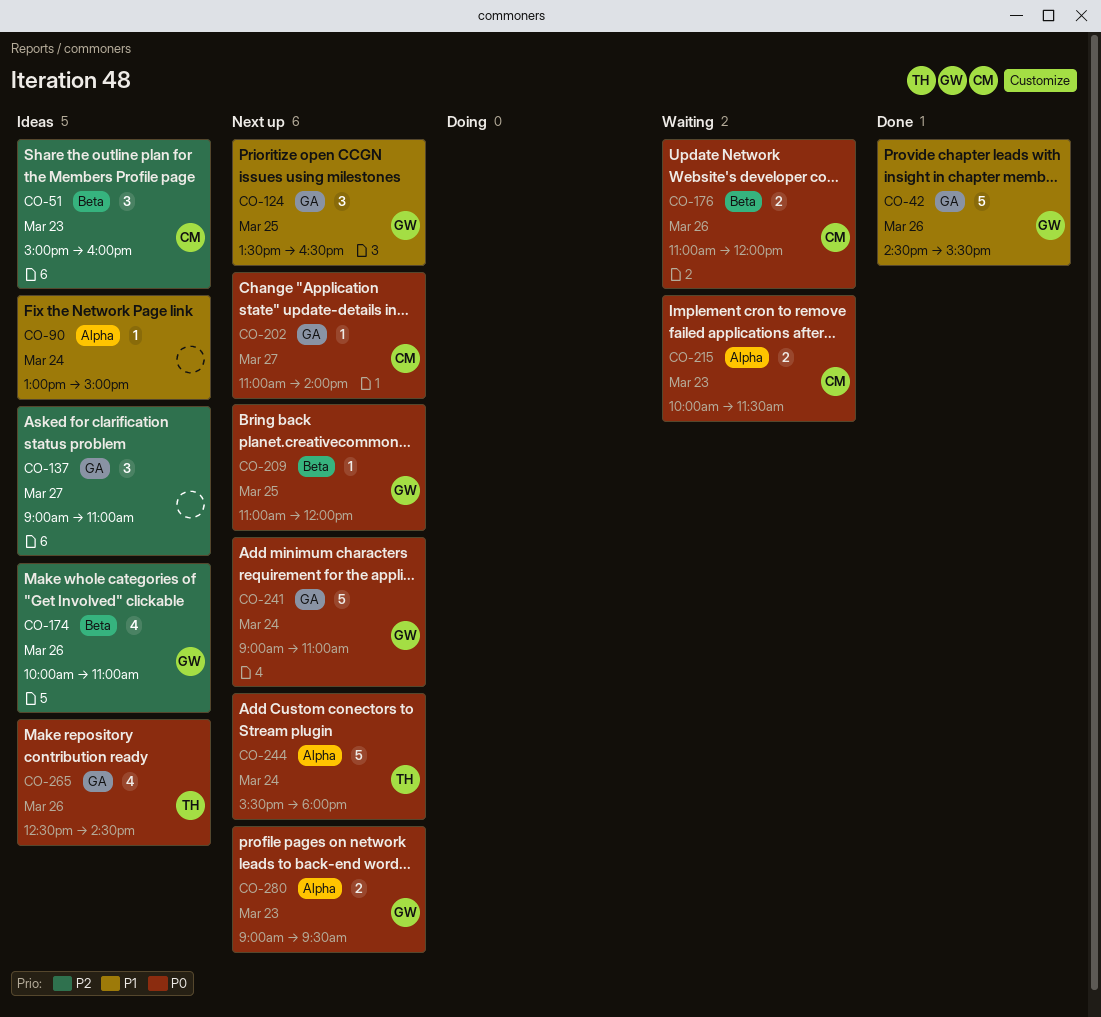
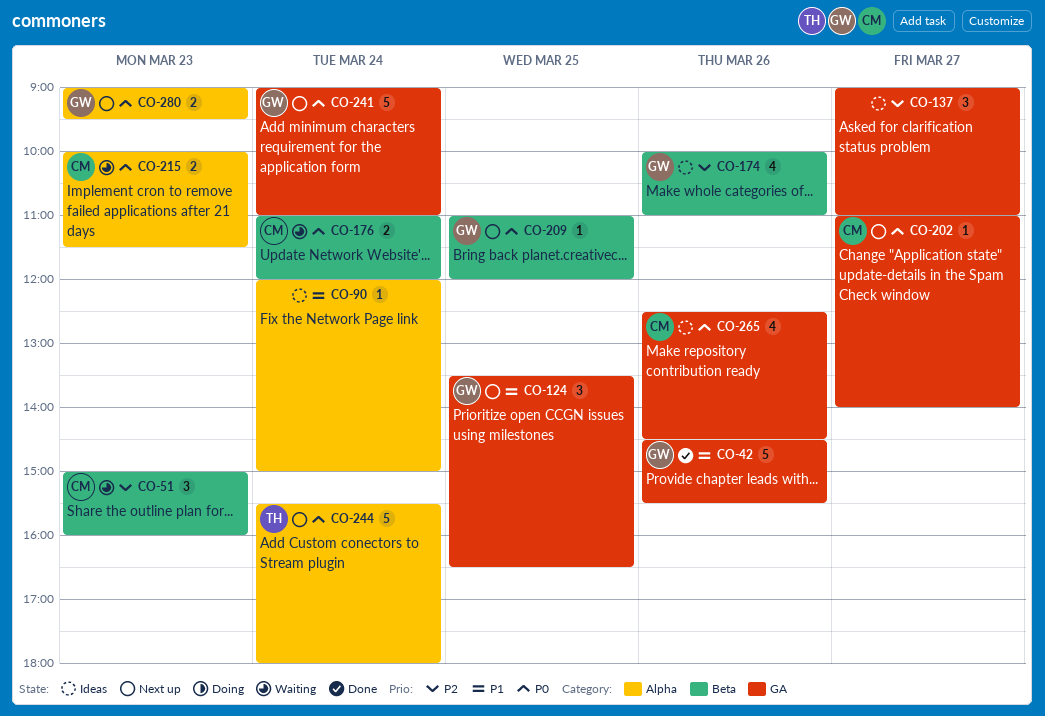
CO-51, status: Ideas -> Waiting
CO-90, begins: 13:00 -> 12:00
CO-176, day: Mar 26 -> Mar 24
CO-265, owner: TH -> CM

